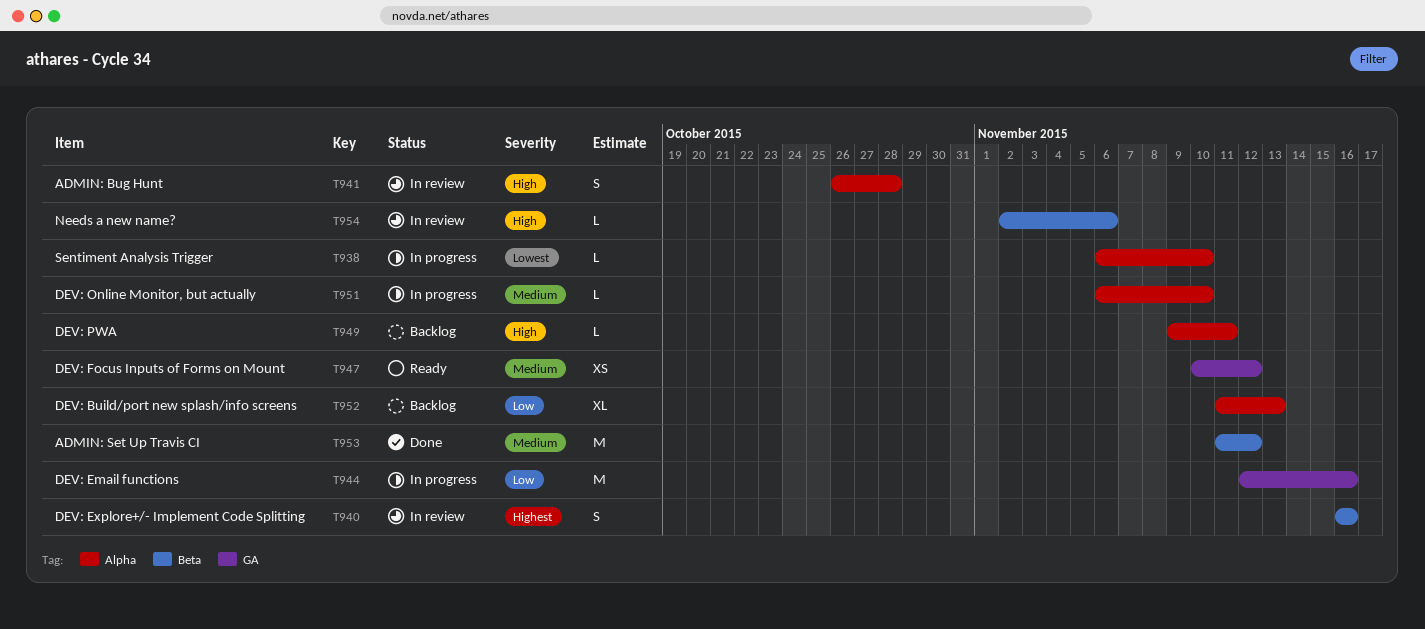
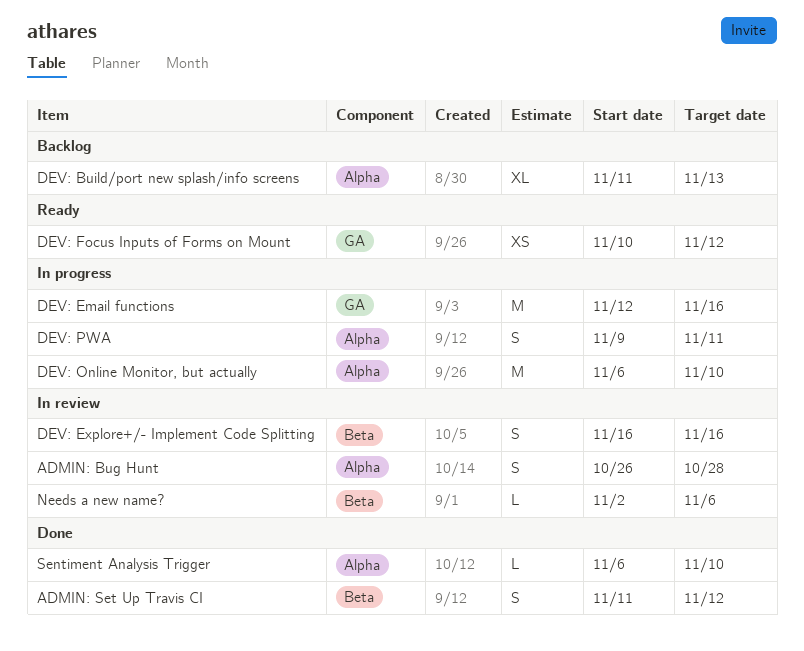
ADMIN: Set Up Travis CI, estimate: M -> S
DEV: Online Monitor, but actually, estimate: L -> M
DEV: PWA, status: Backlog -> In progress
DEV: PWA, estimate: L -> S
Sentiment Analysis Trigger, status: In progress -> Done

